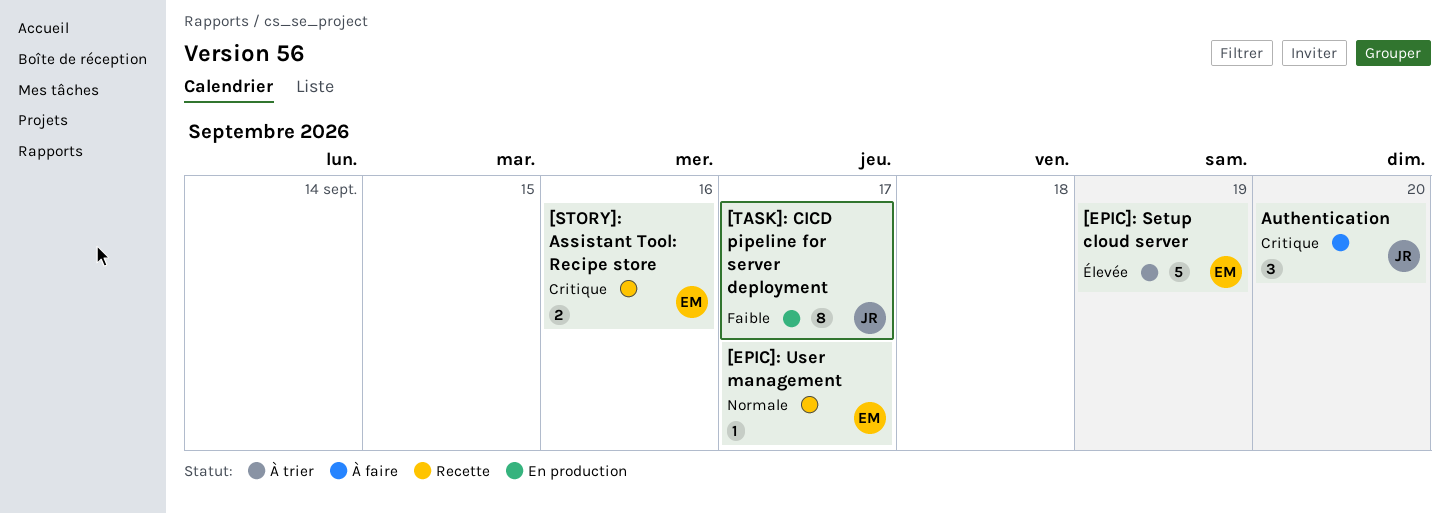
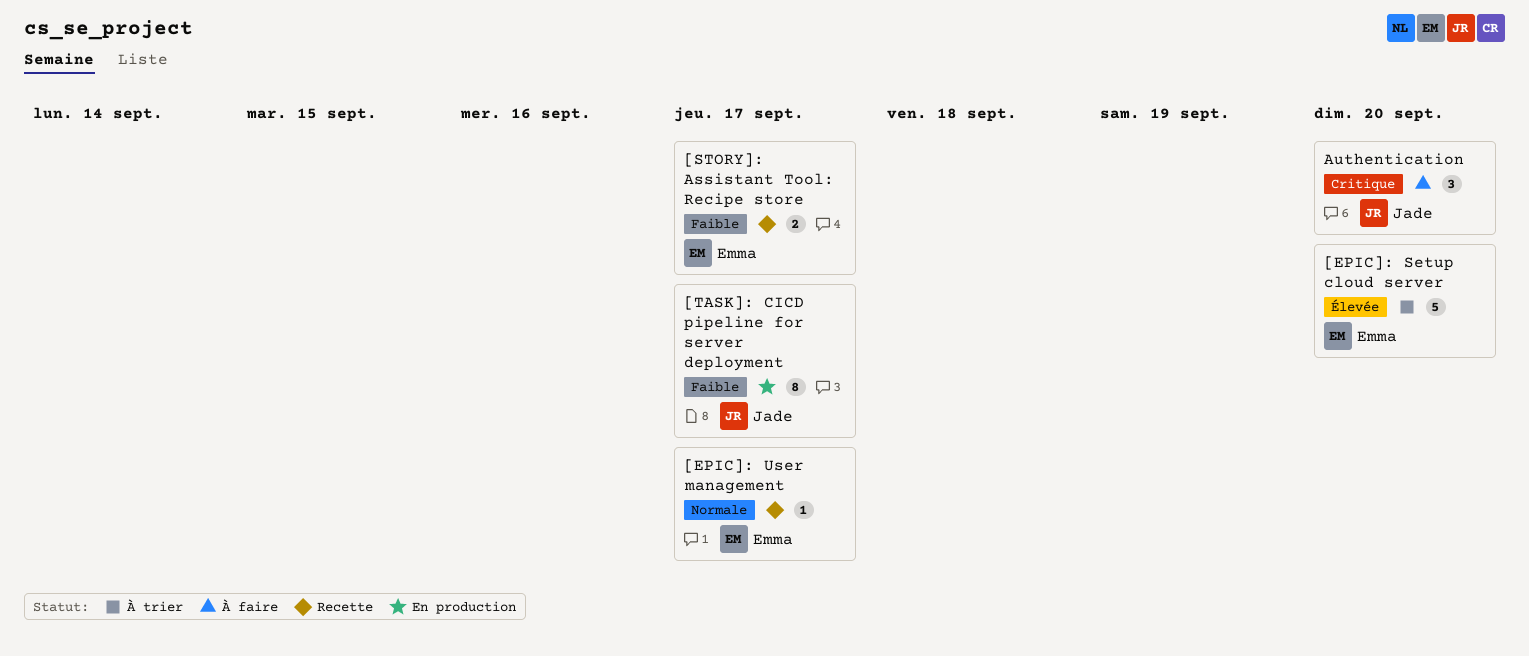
[EPIC]: Setup cloud server, due: Sep 19 -> Sep 20
[STORY]: Assistant Tool: Recipe store, priority: Critique -> Faible
[STORY]: Assistant Tool: Recipe store, due: Sep 16 -> Sep 17

